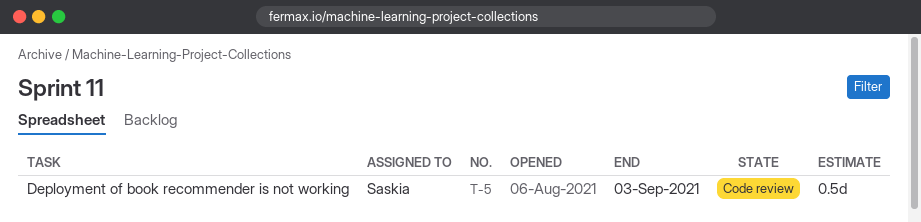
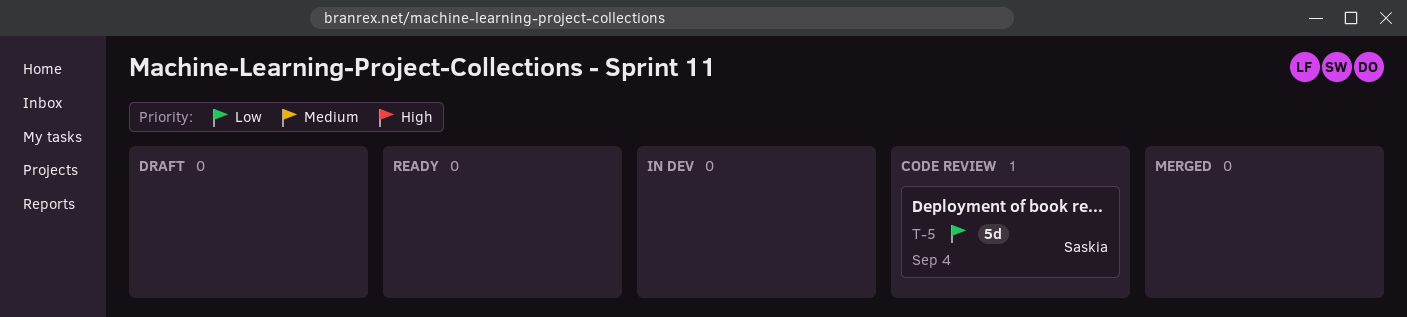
T-5, estimate: 0.5d -> 5d
T-5, due: Sep 3 -> Sep 4

